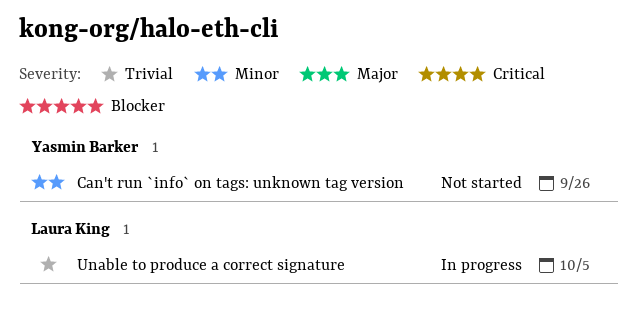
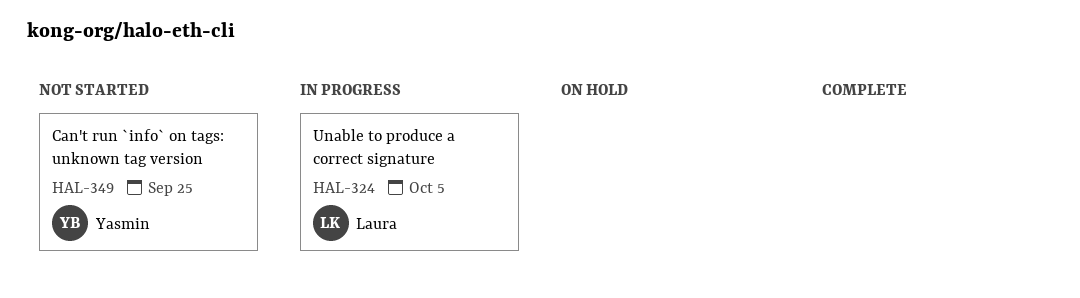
Can't run `info` on tags: unknown tag version, due: Sep 26 -> Sep 25

